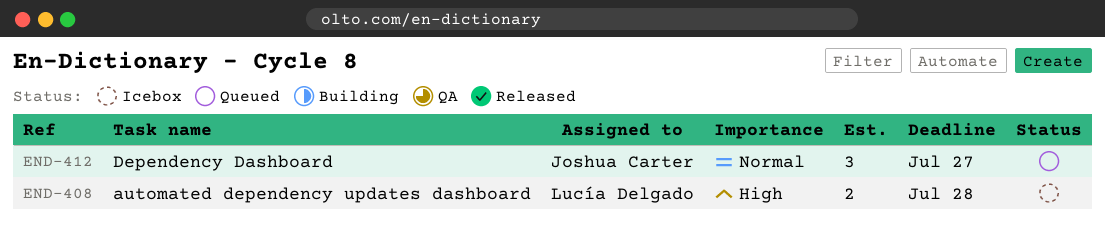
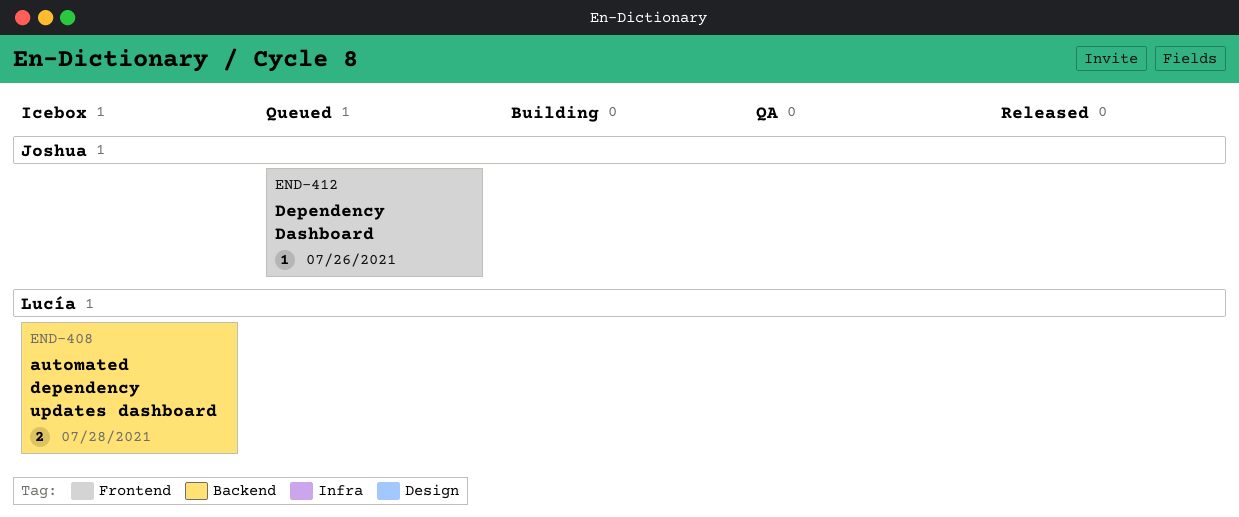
END-412, estimate: 3 -> 1
END-412, due: Jul 27 -> Jul 26

